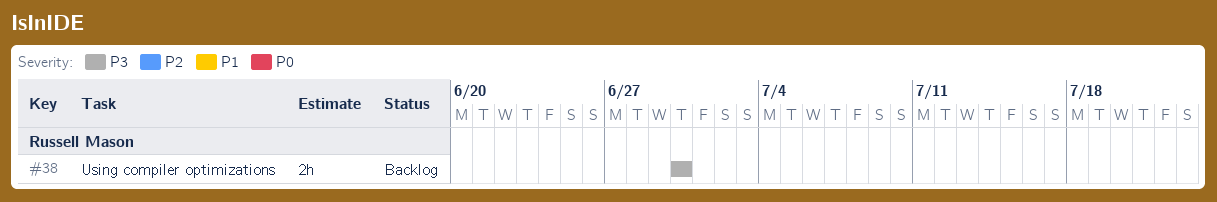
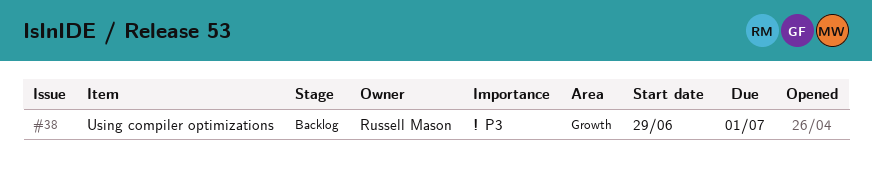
#38, start: Jun 30 -> Jun 29
#38, due: Jun 30 -> Jul 1

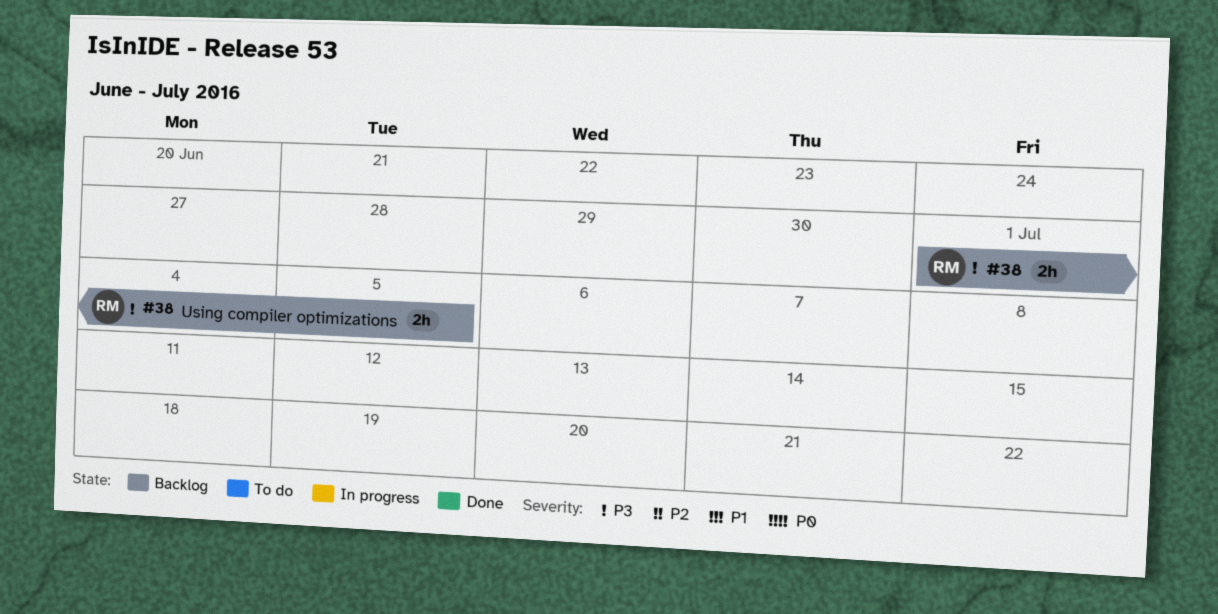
#38, start: Jun 29 -> Jul 1
#38, due: Jul 1 -> Jul 5

